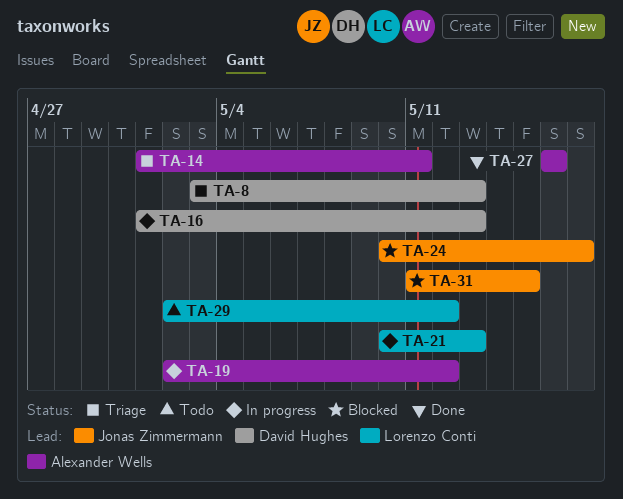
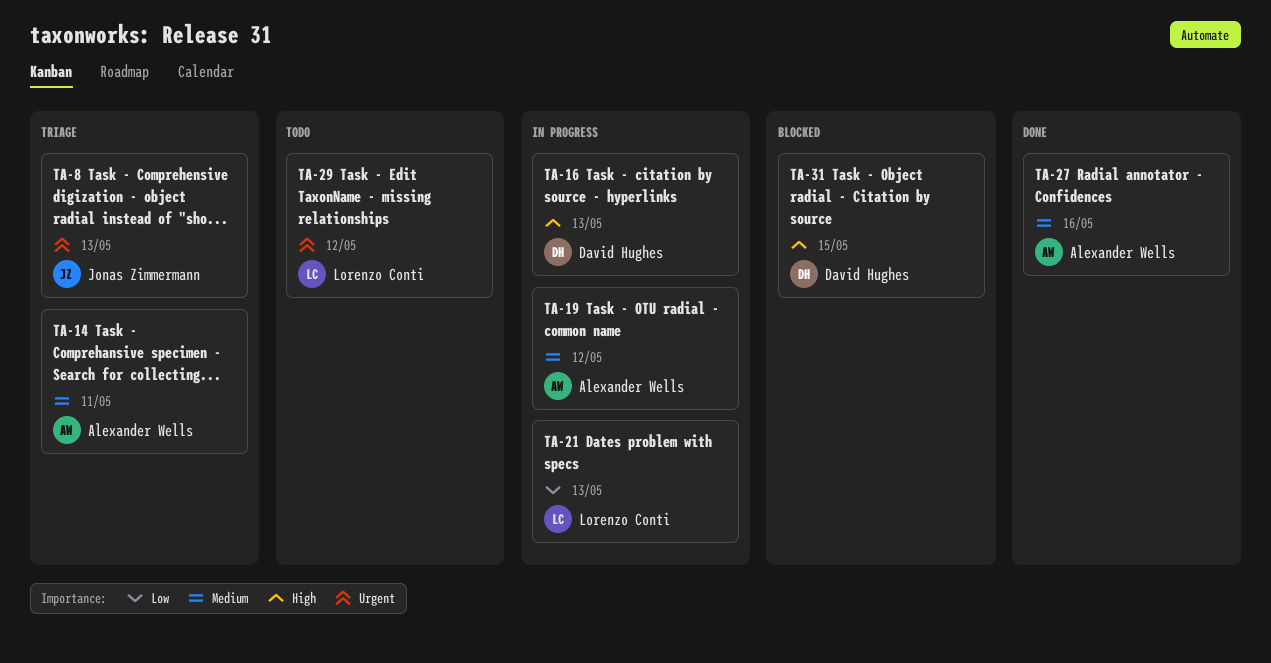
TA-8, owner: David Hughes -> Jonas Zimmermann
TA-24: present -> none
TA-31, owner: Jonas Zimmermann -> David Hughes

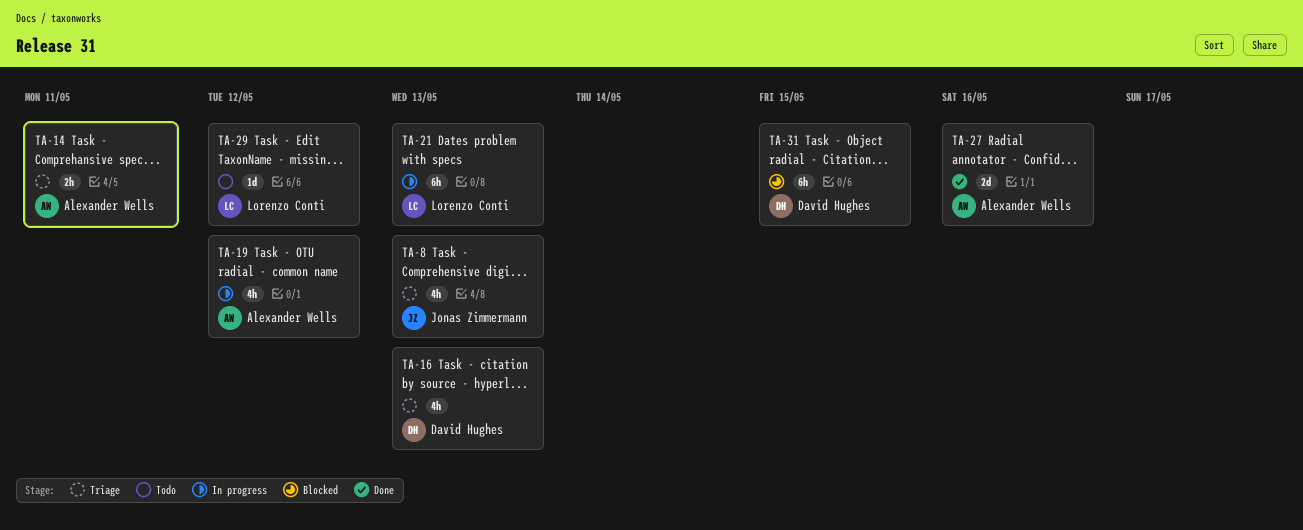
TA-16, status: In progress -> Triage

